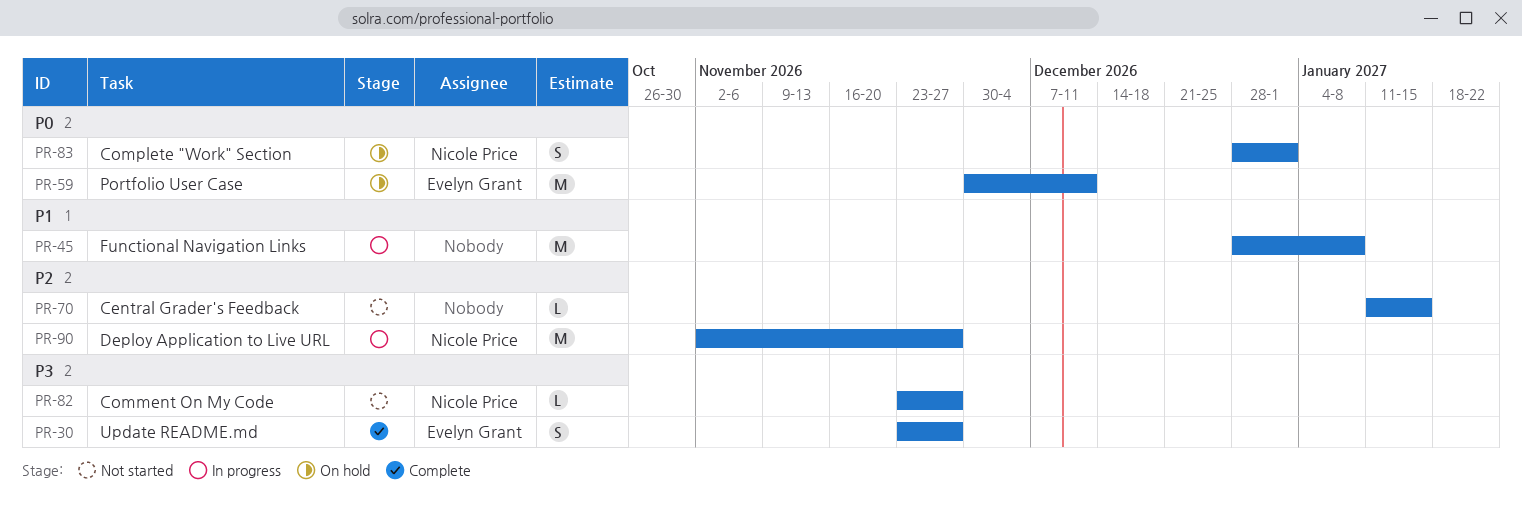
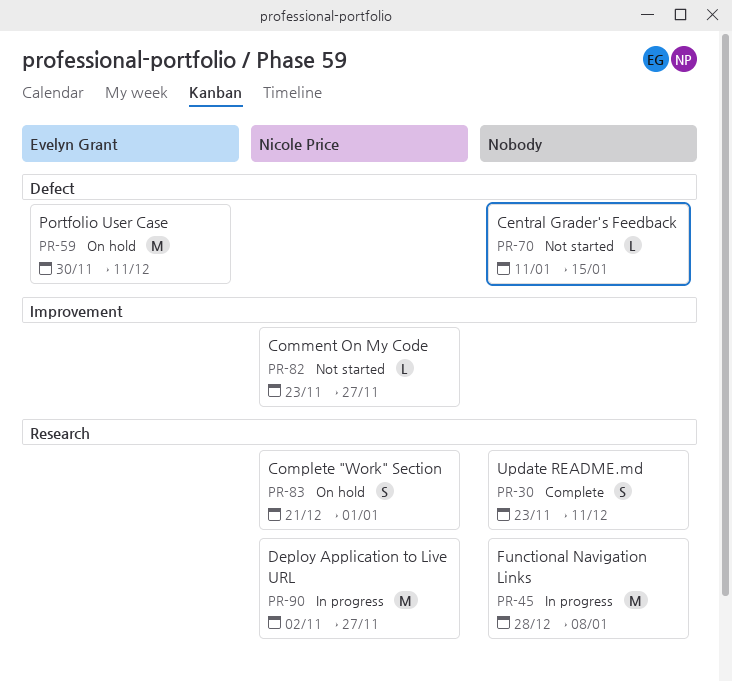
PR-30, owner: Evelyn Grant -> none
PR-30, due: Nov 27 -> Dec 11
PR-83, start: Dec 28 -> Dec 21

